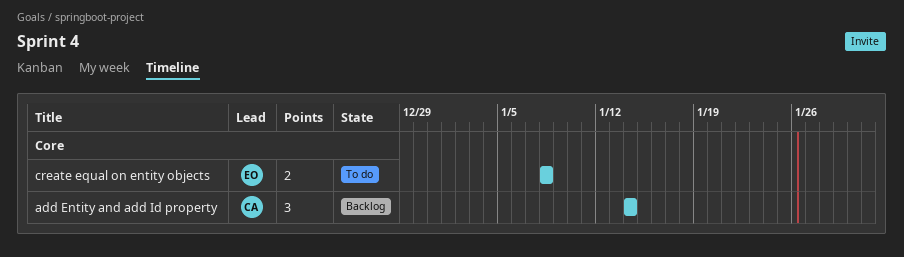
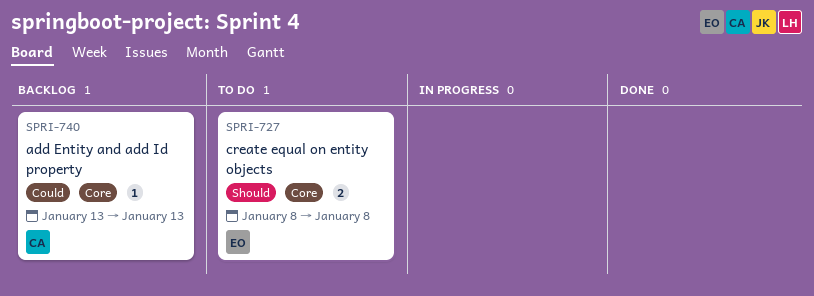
add Entity and add Id property, estimate: 3 -> 1
add Entity and add Id property, start: Jan 14 -> Jan 13
add Entity and add Id property, due: Jan 14 -> Jan 13

